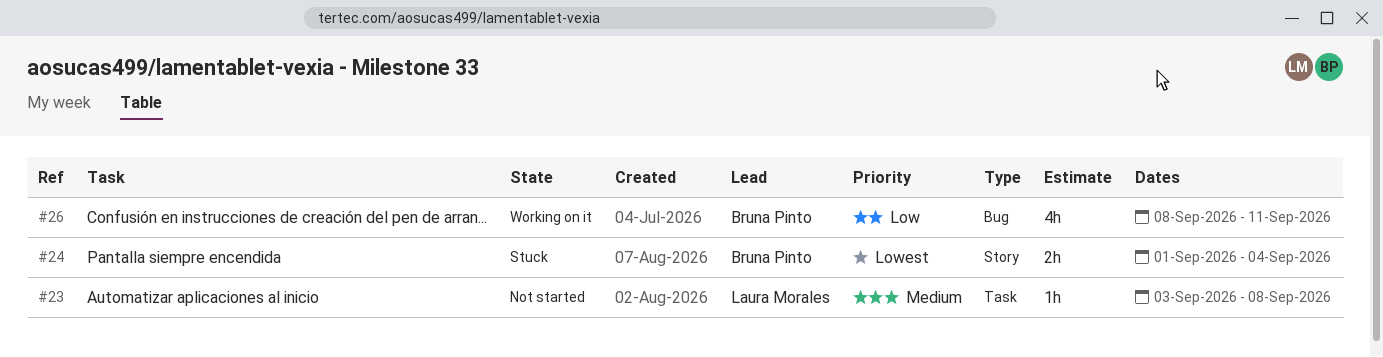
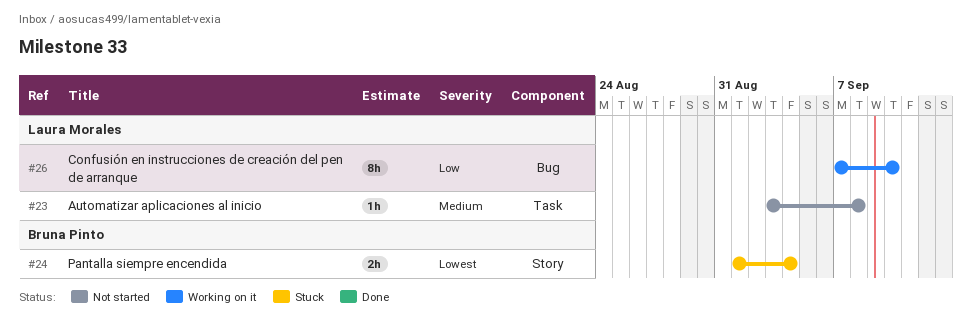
#26, owner: Bruna Pinto -> Laura Morales
#26, estimate: 4h -> 8h
#26, start: Sep 8 -> Sep 7
#26, due: Sep 11 -> Sep 10

